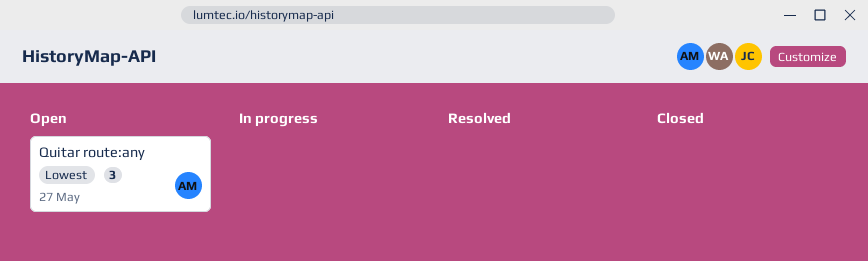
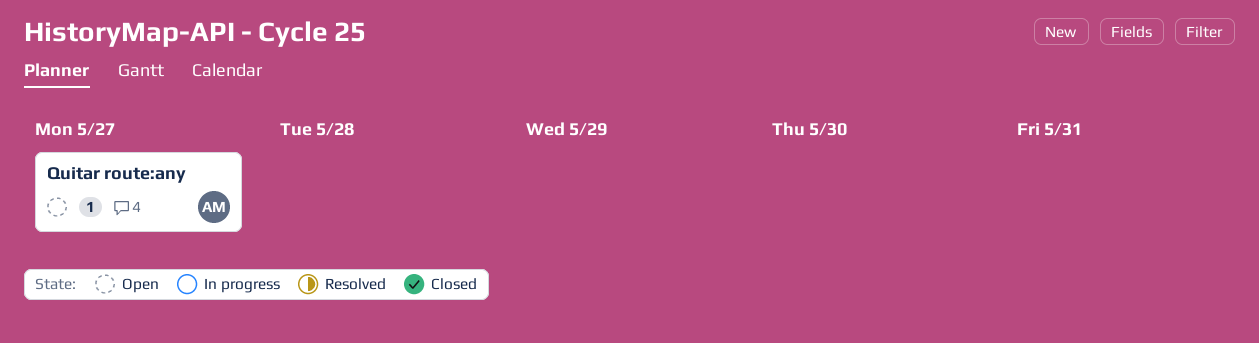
Quitar route:any, estimate: 3 -> 1

